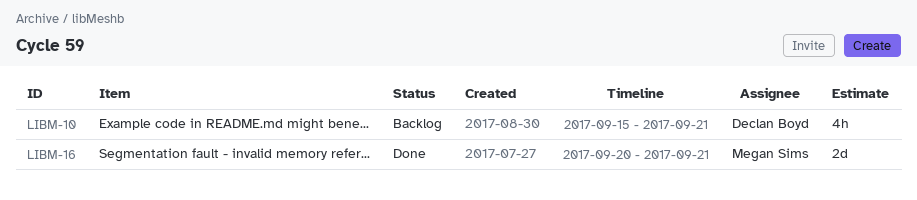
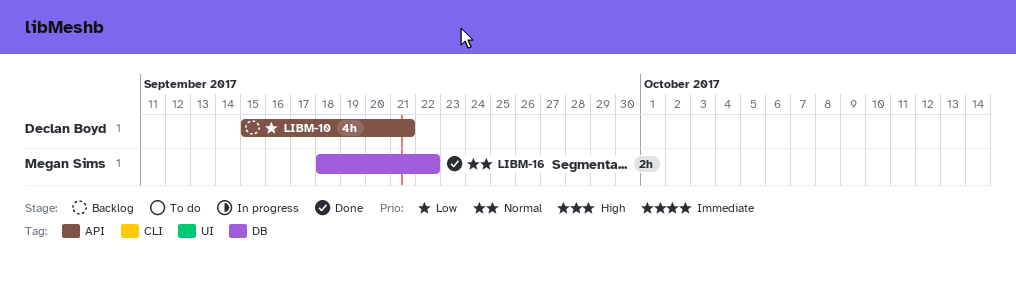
LIBM-16, estimate: 2d -> 2h
LIBM-16, start: Sep 20 -> Sep 18
LIBM-16, due: Sep 21 -> Sep 22

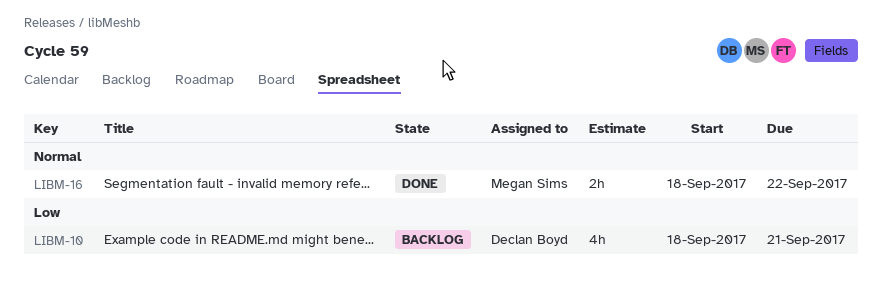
LIBM-10, start: Sep 15 -> Sep 18

